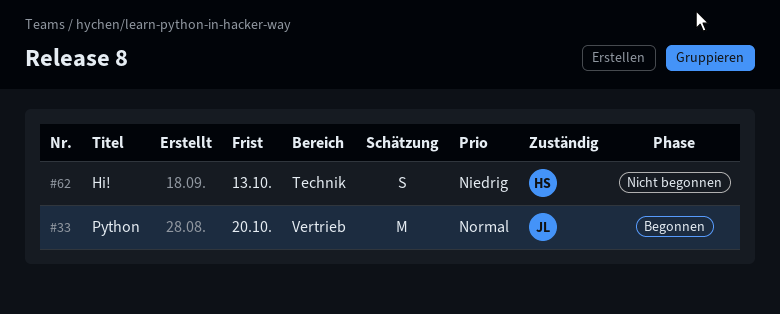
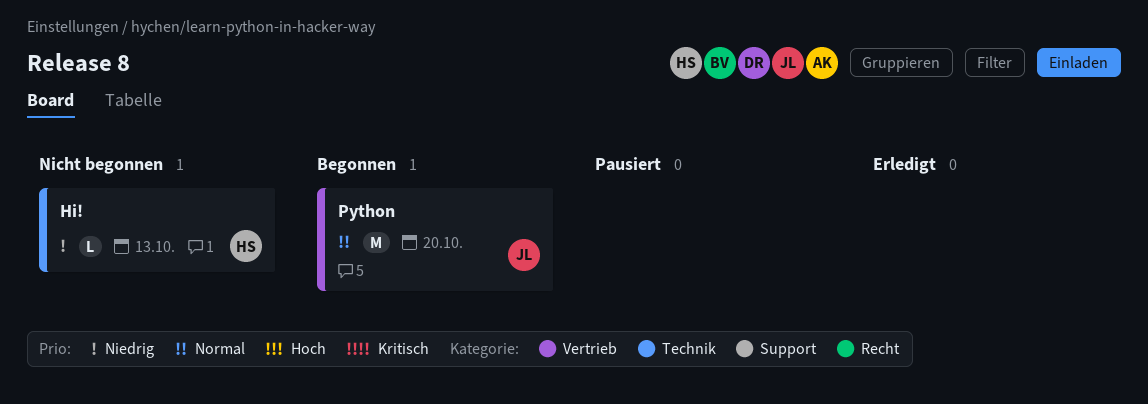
Hi!, estimate: S -> L

